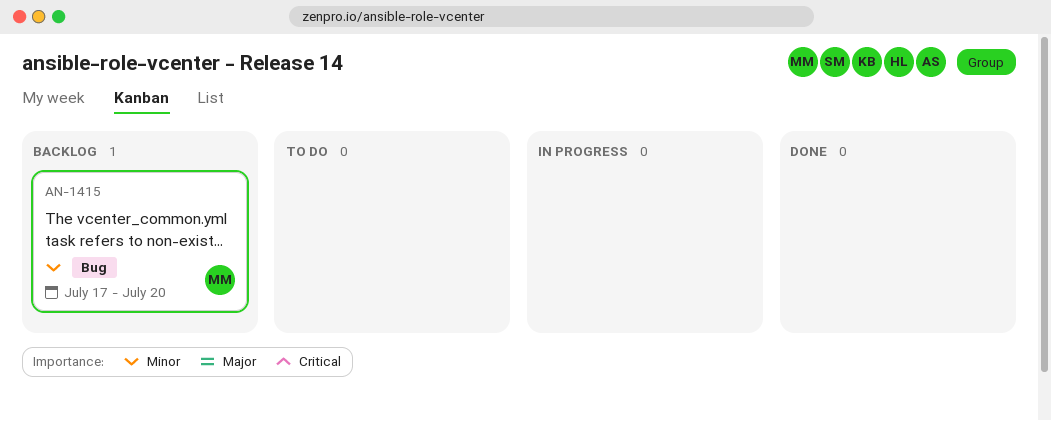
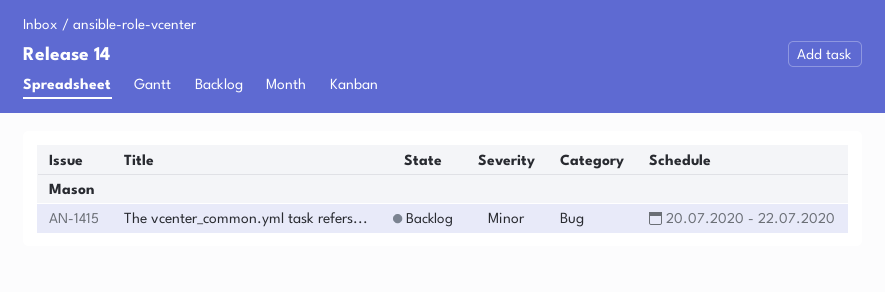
AN-1415, start: Jul 17 -> Jul 20
AN-1415, due: Jul 20 -> Jul 22

